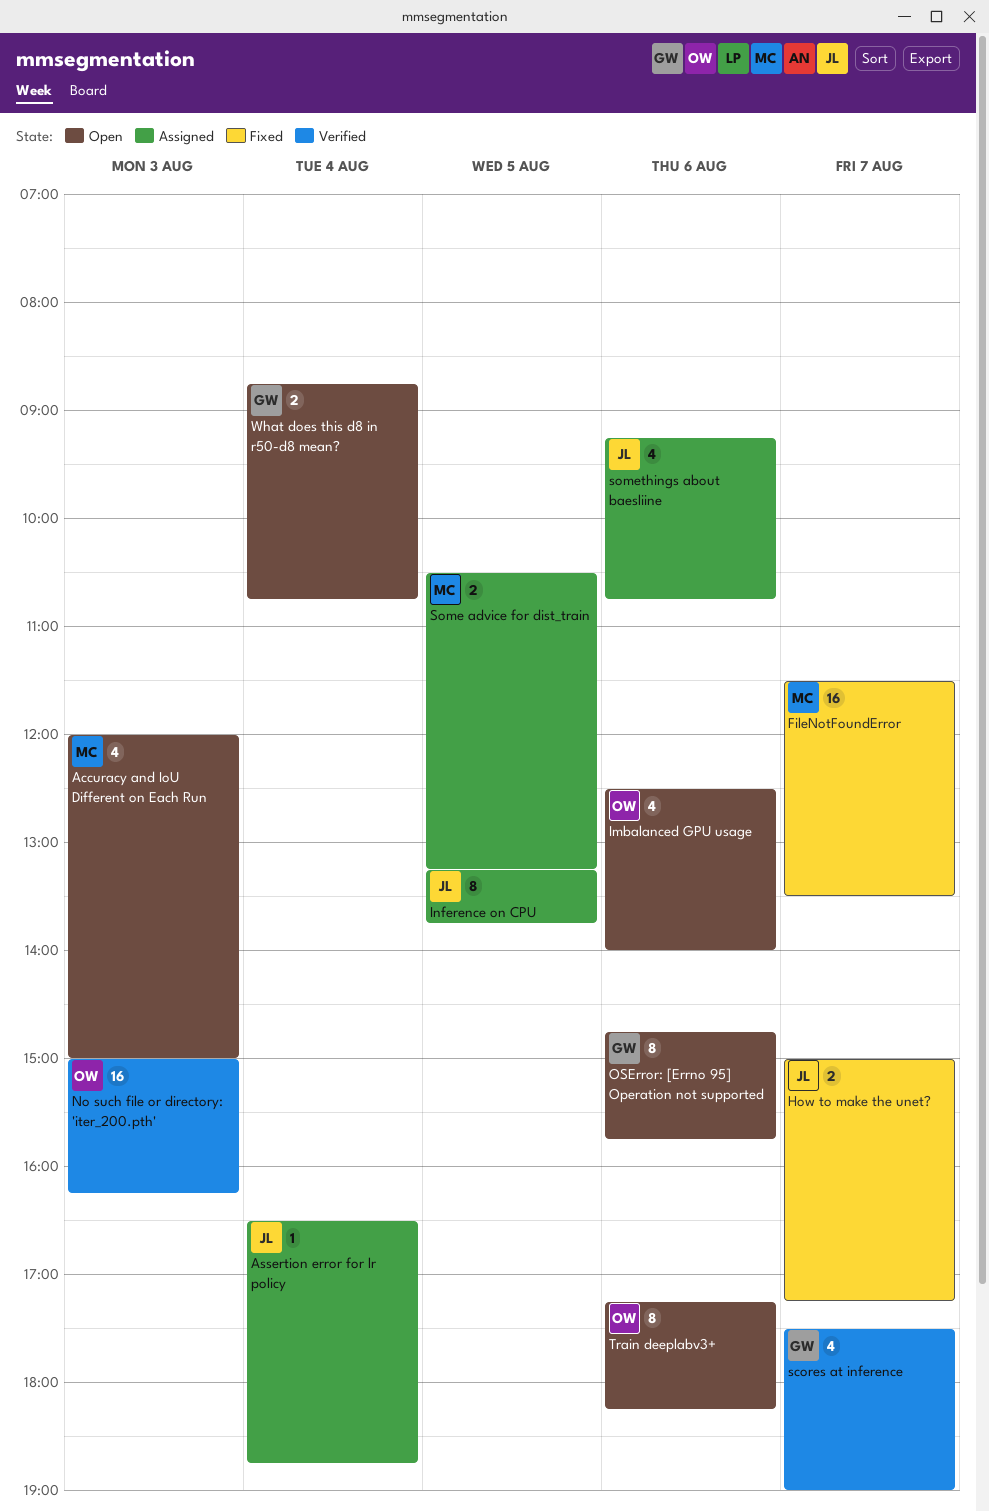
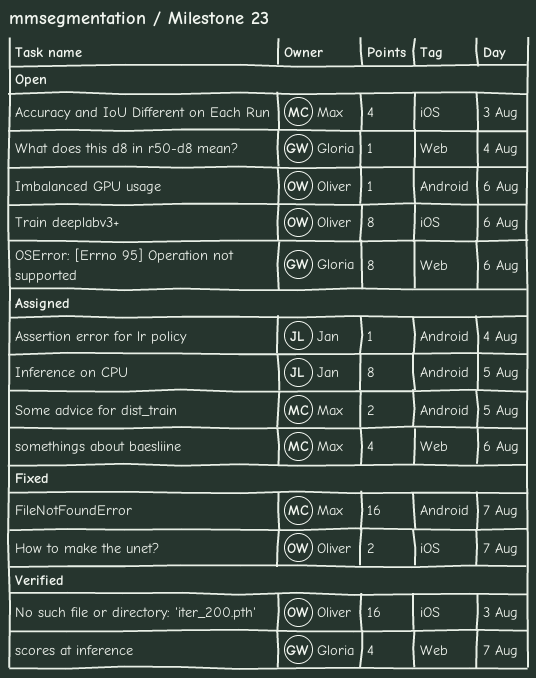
How to make the unet?, owner: Jan -> Oliver
Imbalanced GPU usage, estimate: 4 -> 1
somethings about baesliine, owner: Jan -> Max
What does this d8 in r50-d8 mean?, estimate: 2 -> 1

